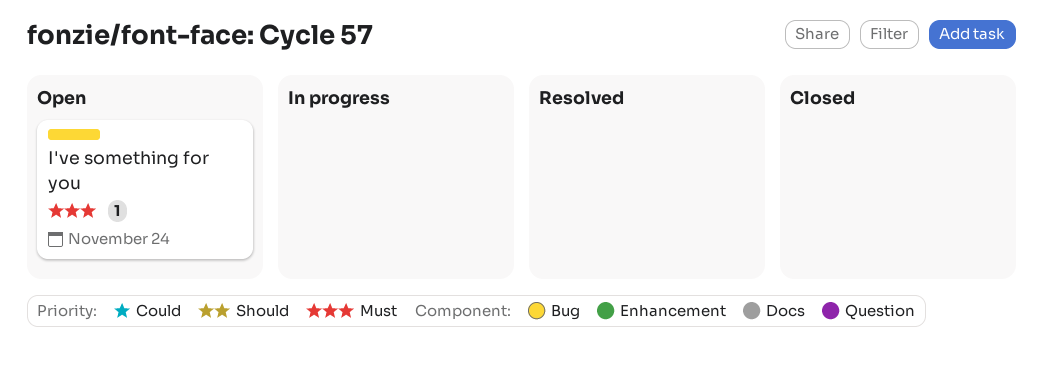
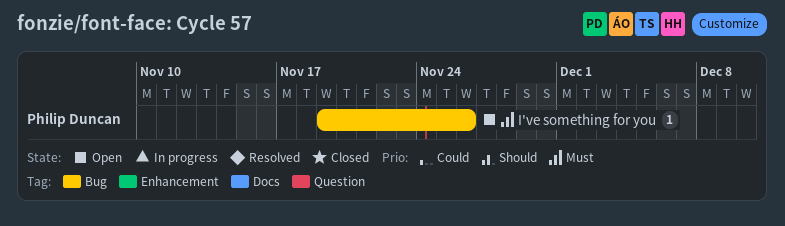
I've something for you, due: Nov 24 -> Nov 26

